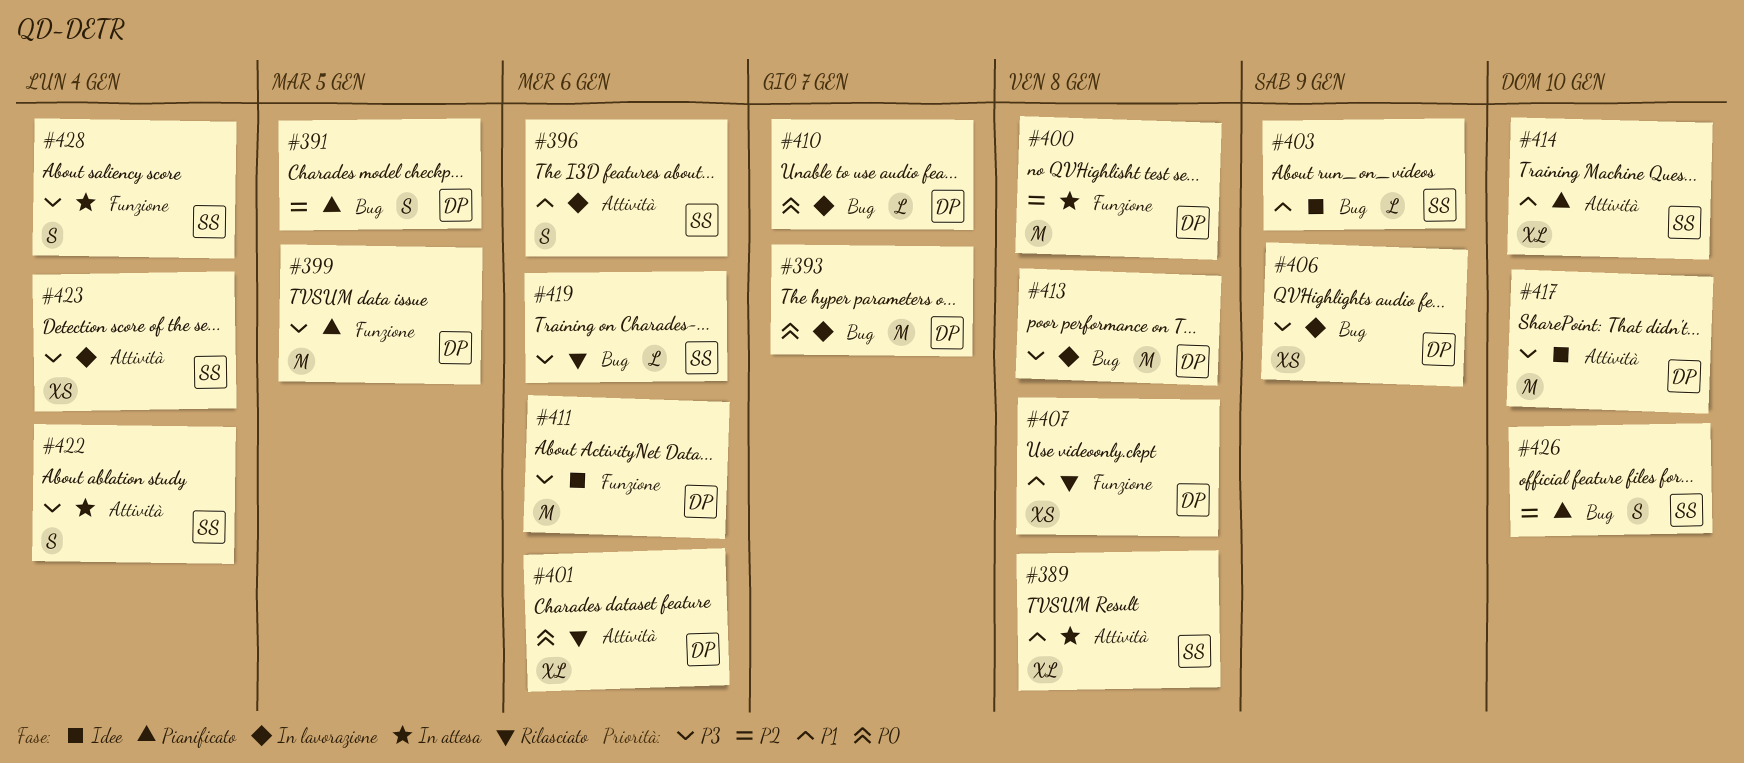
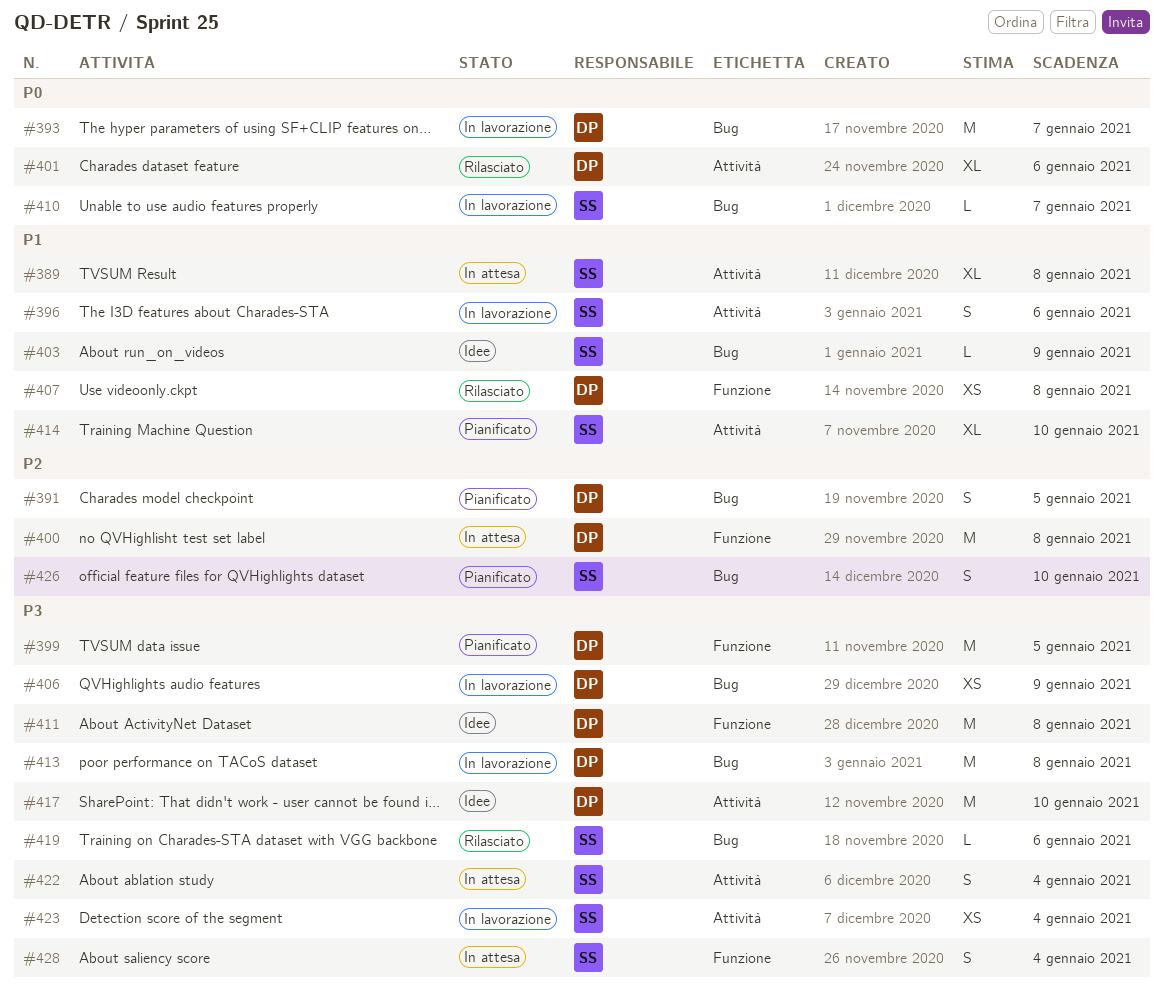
#410, owner: DP -> SS
#411, due: Jan 6 -> Jan 8

